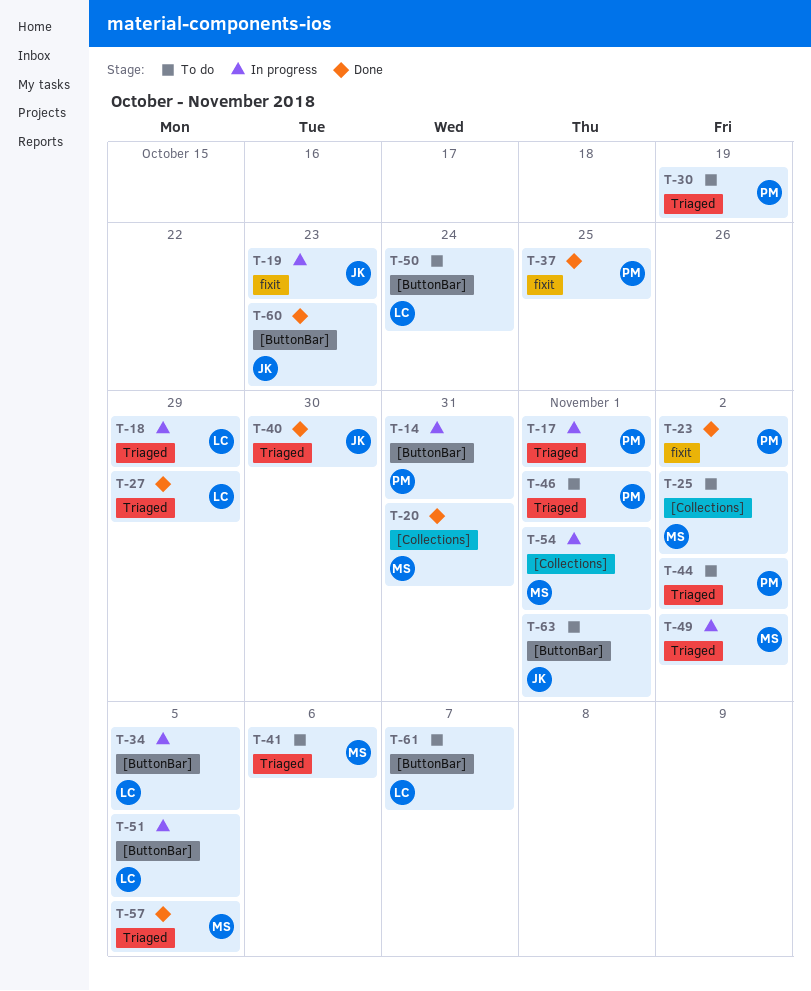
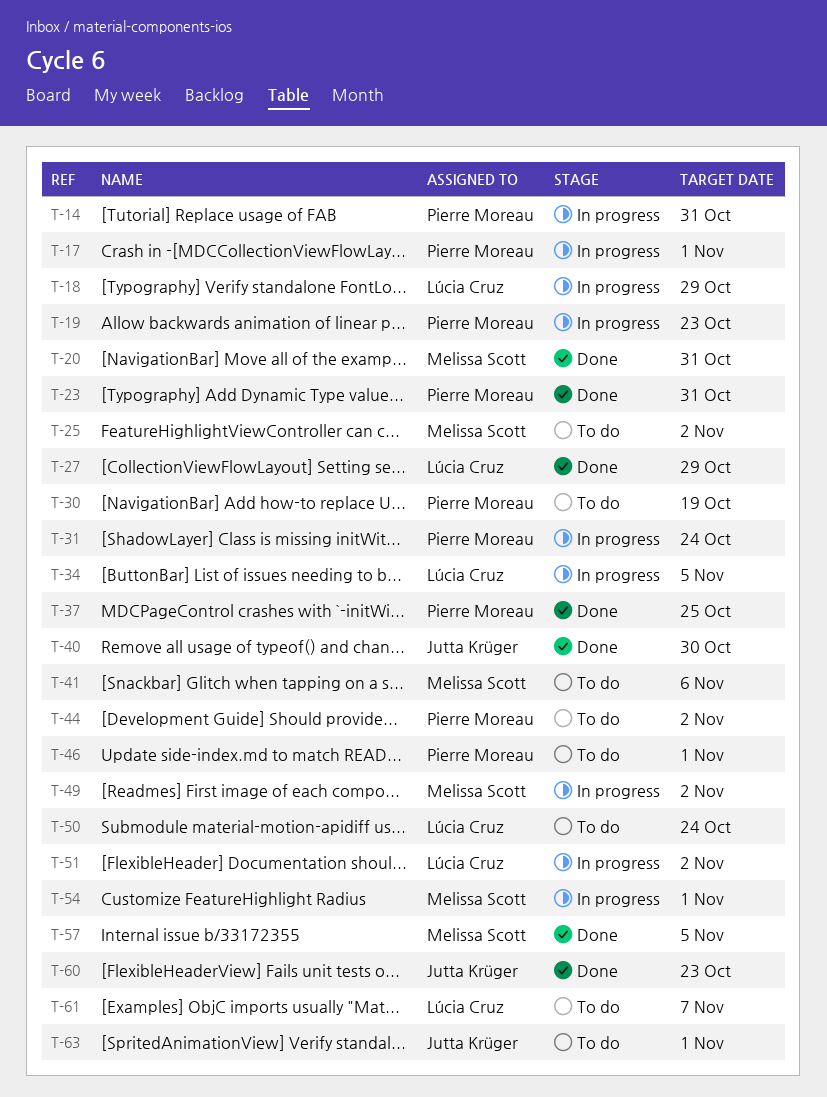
T-19, owner: Jutta Krüger -> Pierre Moreau
T-23, due: Nov 2 -> Oct 31
T-31: none -> present
T-51, due: Nov 5 -> Nov 2

